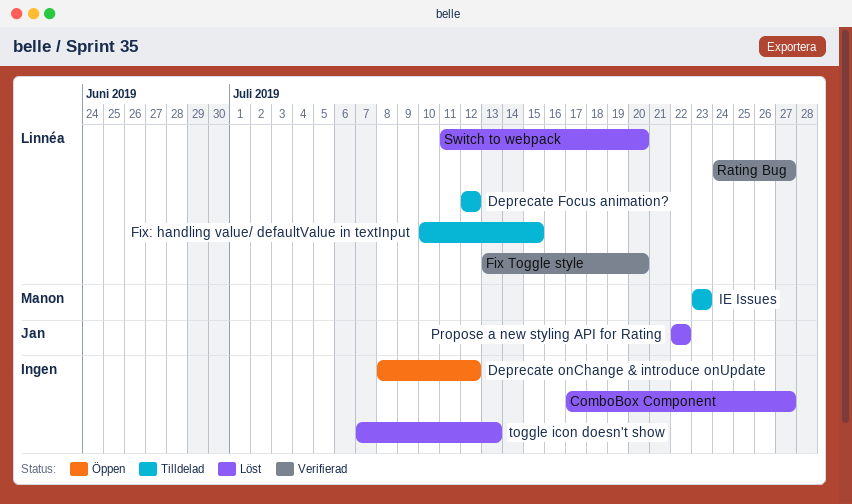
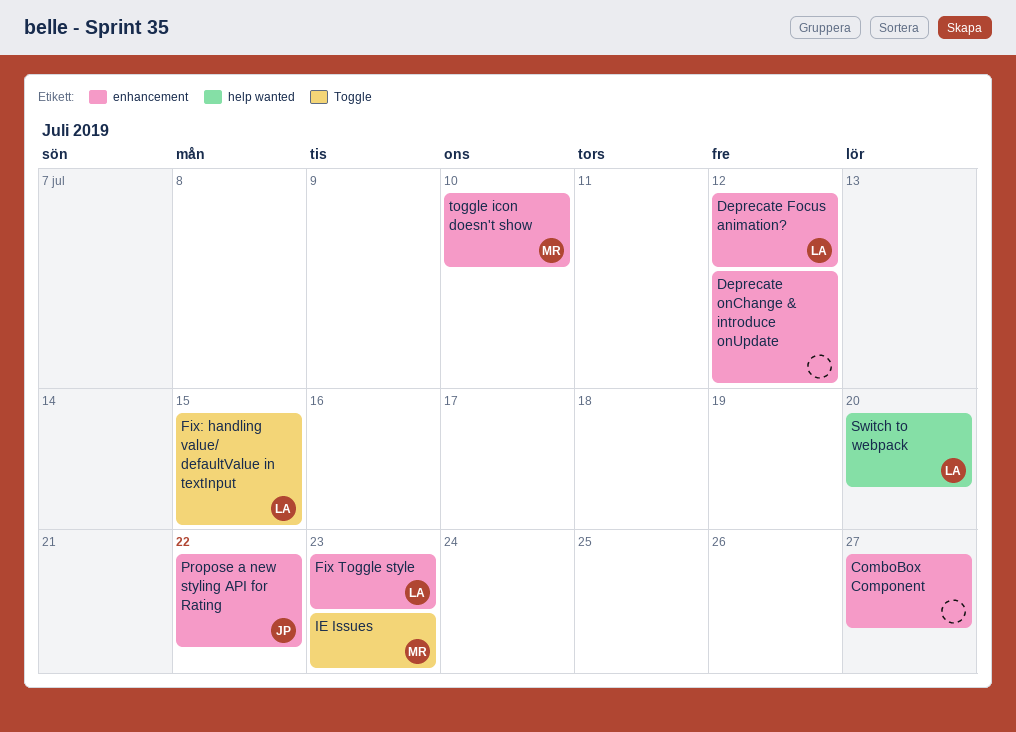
Fix Toggle style, due: Jul 20 -> Jul 23
Rating Bug: present -> none
toggle icon doesn't show, owner: none -> Manon
toggle icon doesn't show, due: Jul 13 -> Jul 10

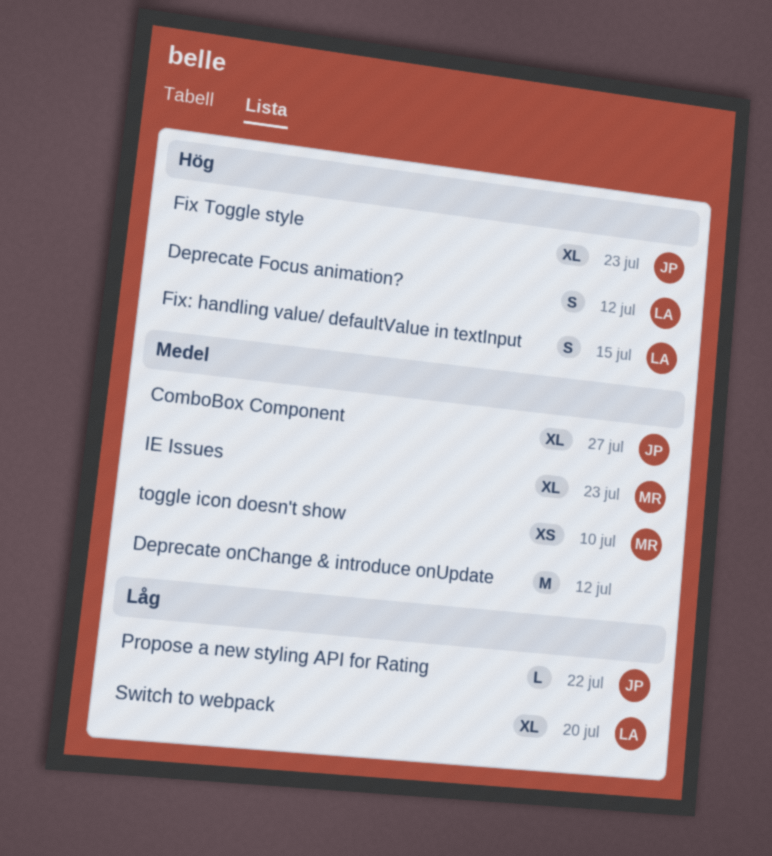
ComboBox Component, owner: none -> JP
Fix Toggle style, owner: LA -> JP

